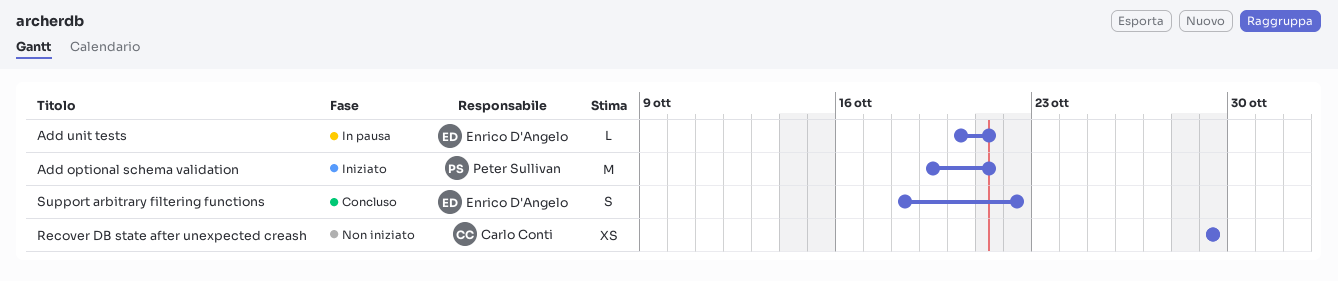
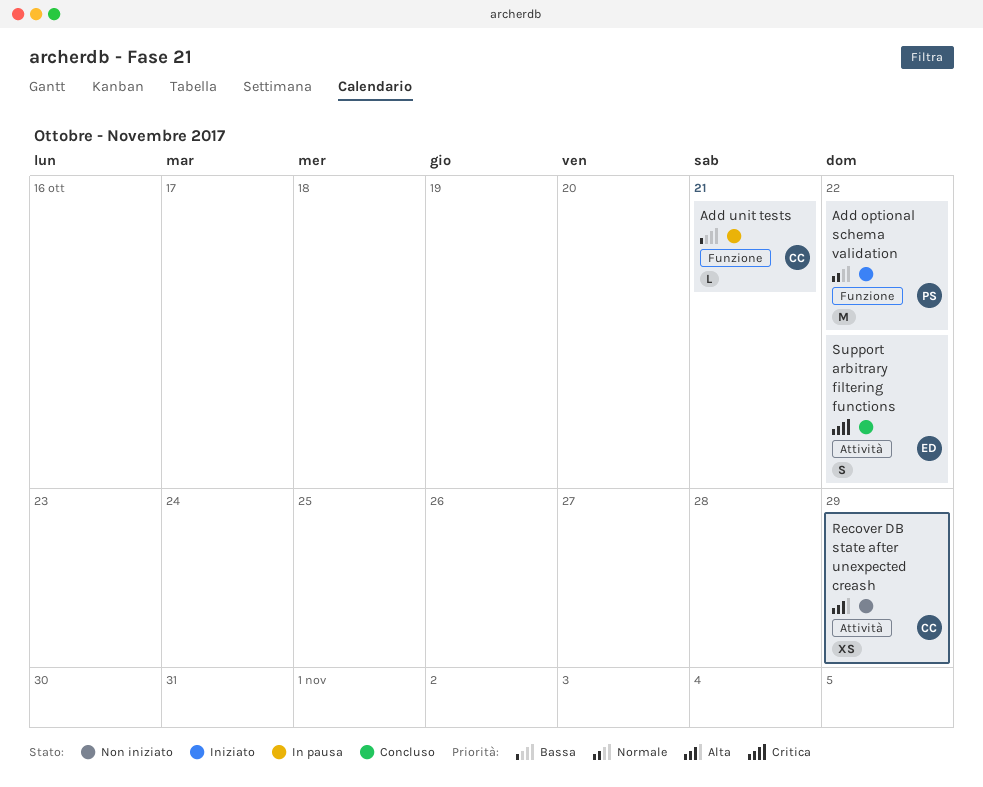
Add optional schema validation, due: Oct 21 -> Oct 22
Add unit tests, owner: Enrico D'Angelo -> Carlo Conti

